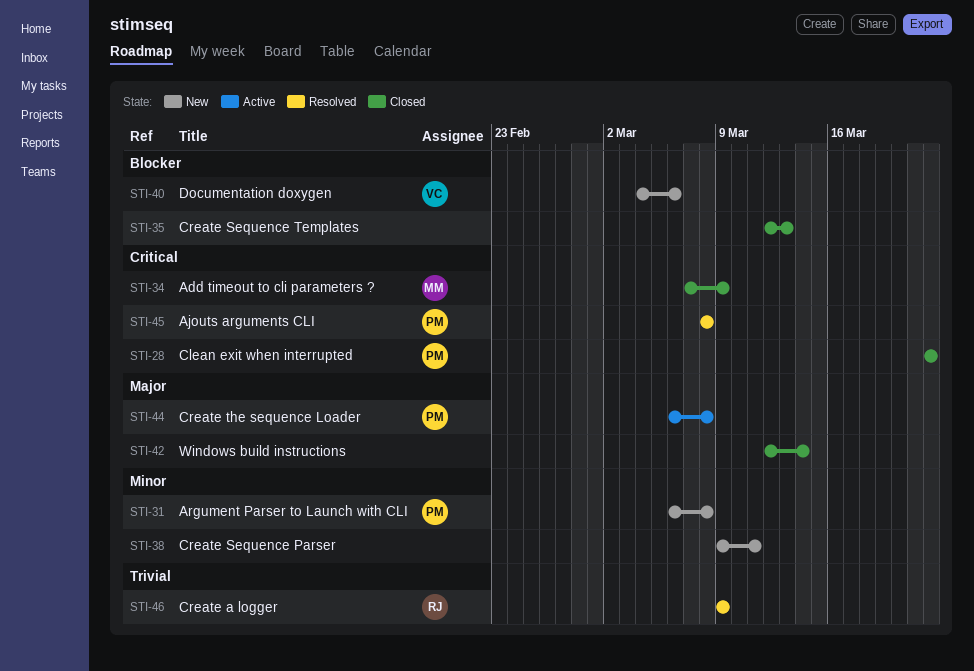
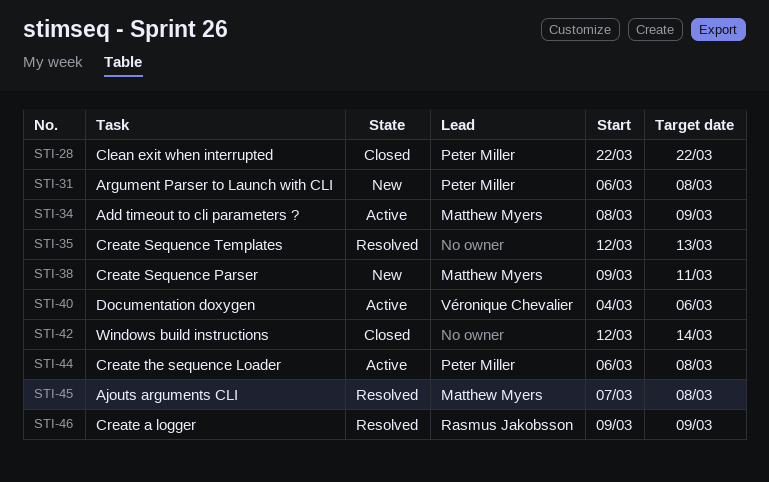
STI-34, status: Closed -> Active
STI-34, start: Mar 7 -> Mar 8
STI-35, status: Closed -> Resolved
STI-38, owner: none -> Matthew Myers
STI-40, status: New -> Active
STI-45, owner: Peter Miller -> Matthew Myers
STI-45, start: Mar 8 -> Mar 7

